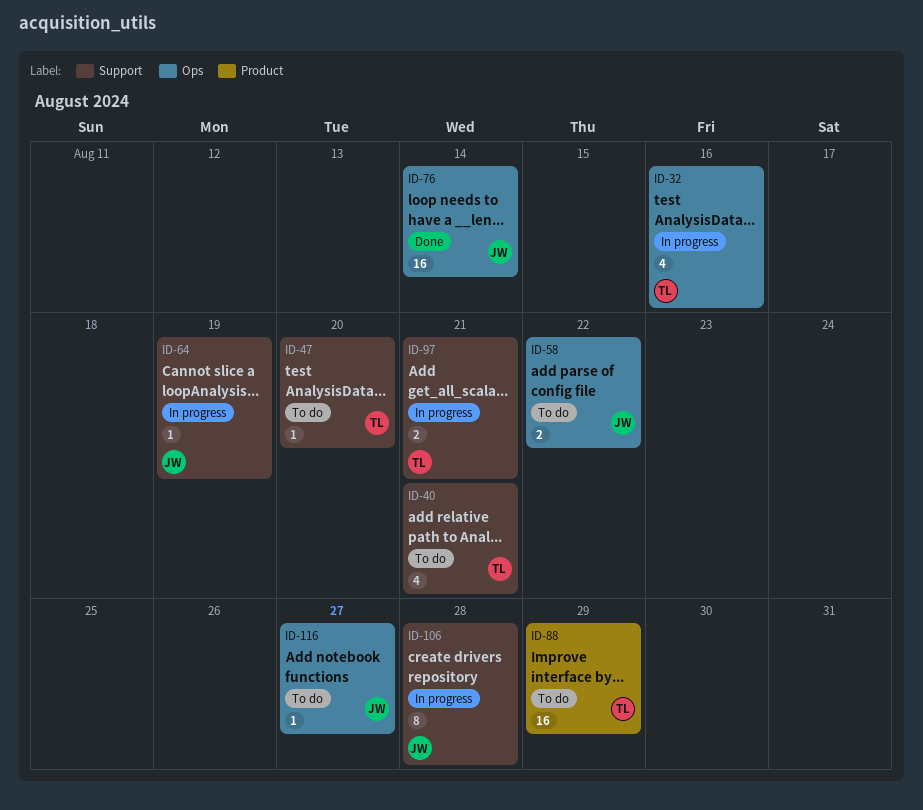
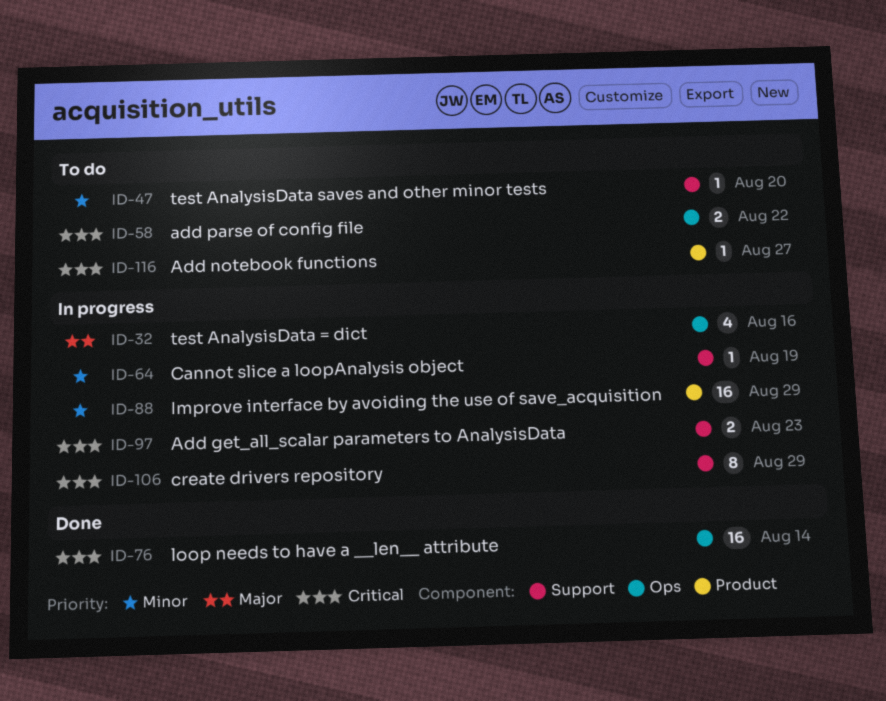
ID-40: present -> none
ID-88, status: To do -> In progress
ID-97, due: Aug 21 -> Aug 23
ID-106, due: Aug 28 -> Aug 29
ID-116, label: Ops -> Product

